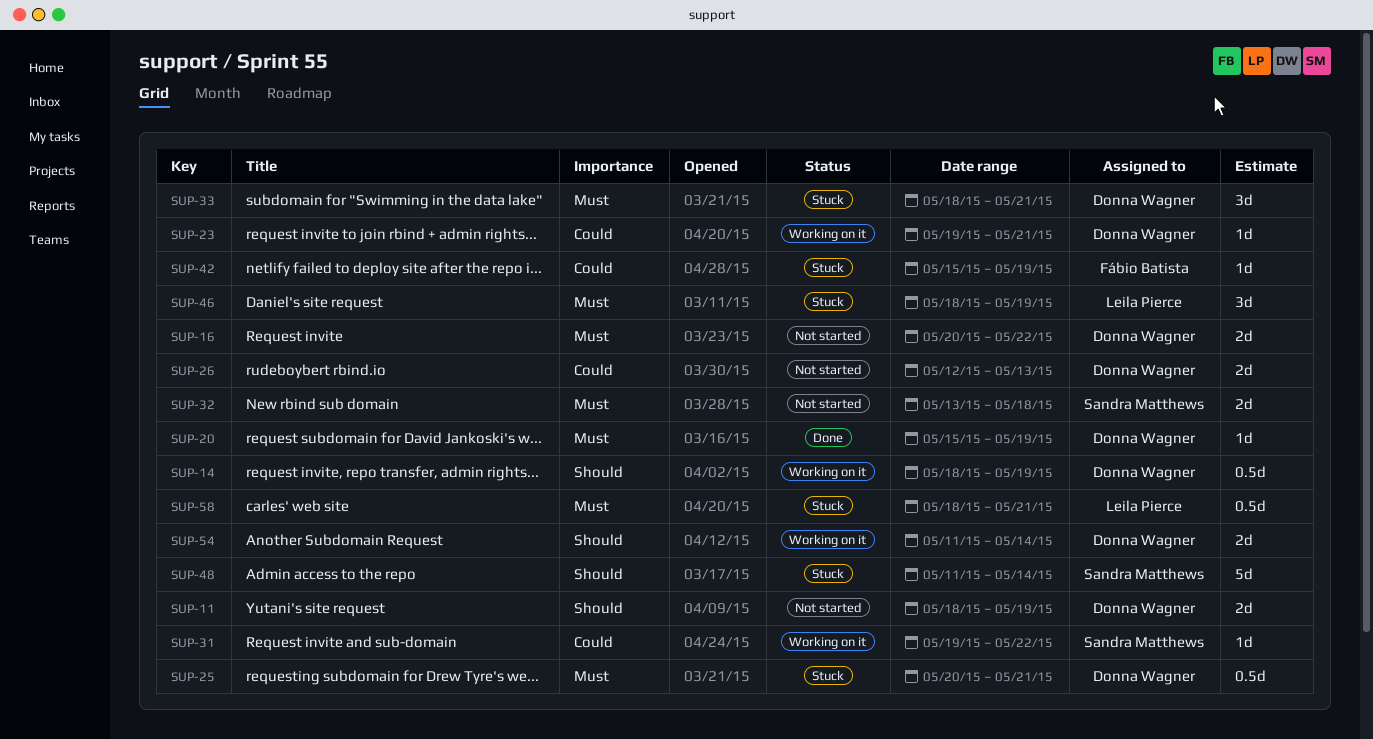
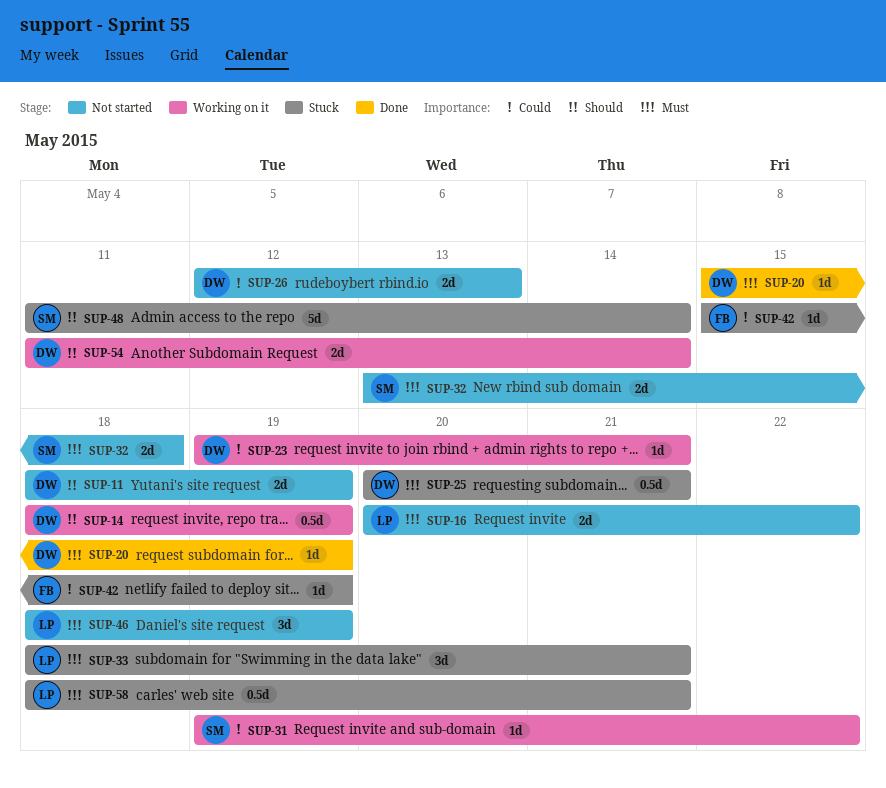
SUP-16, owner: Donna Wagner -> Leila Pierce
SUP-33, owner: Donna Wagner -> Leila Pierce
SUP-46, status: Stuck -> Not started

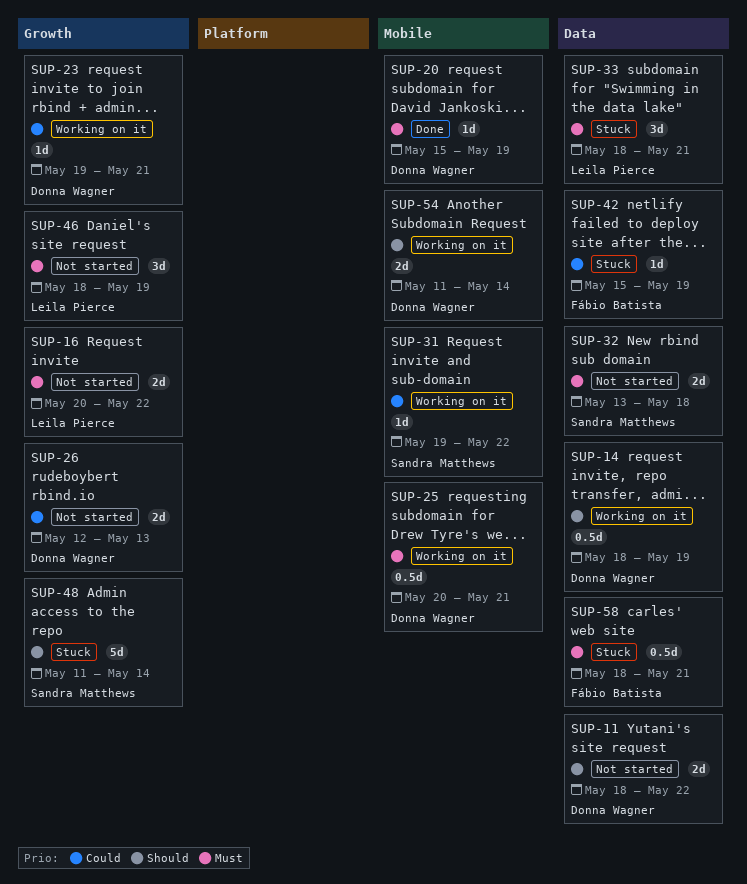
SUP-11, due: May 19 -> May 22
SUP-25, status: Stuck -> Working on it
SUP-58, owner: Leila Pierce -> Fábio Batista

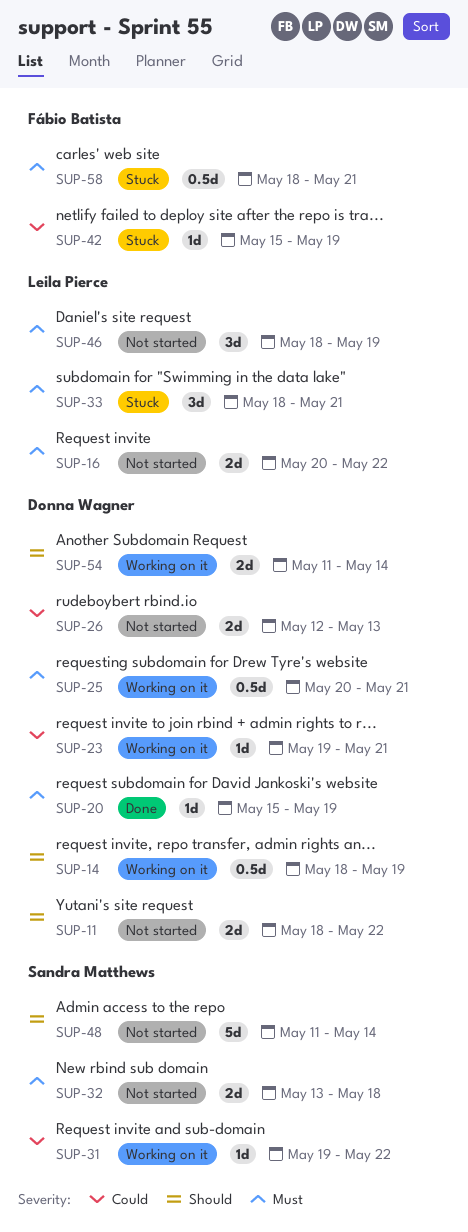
SUP-48, status: Stuck -> Not started

